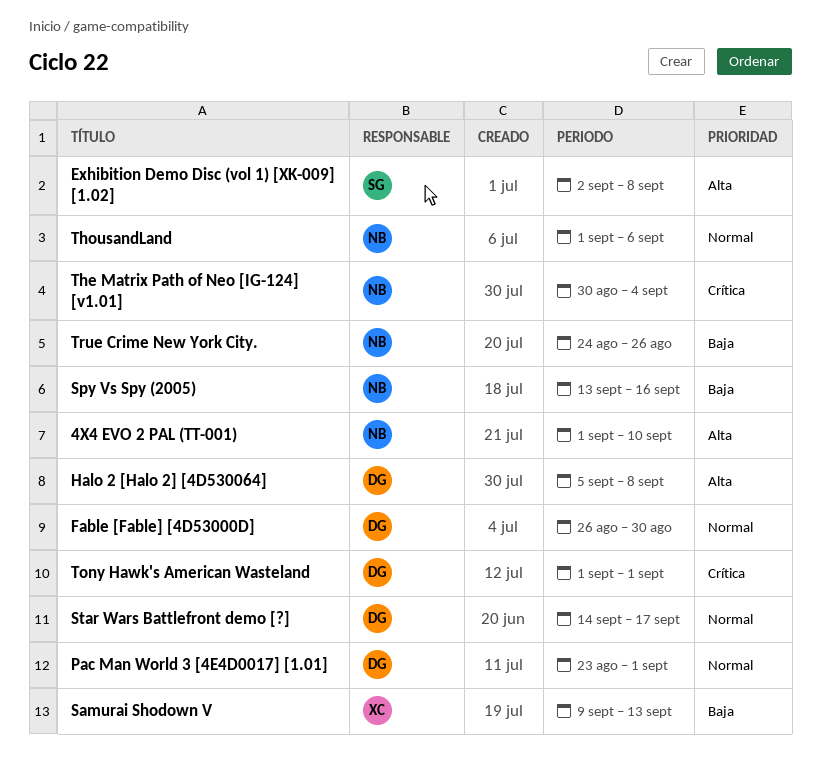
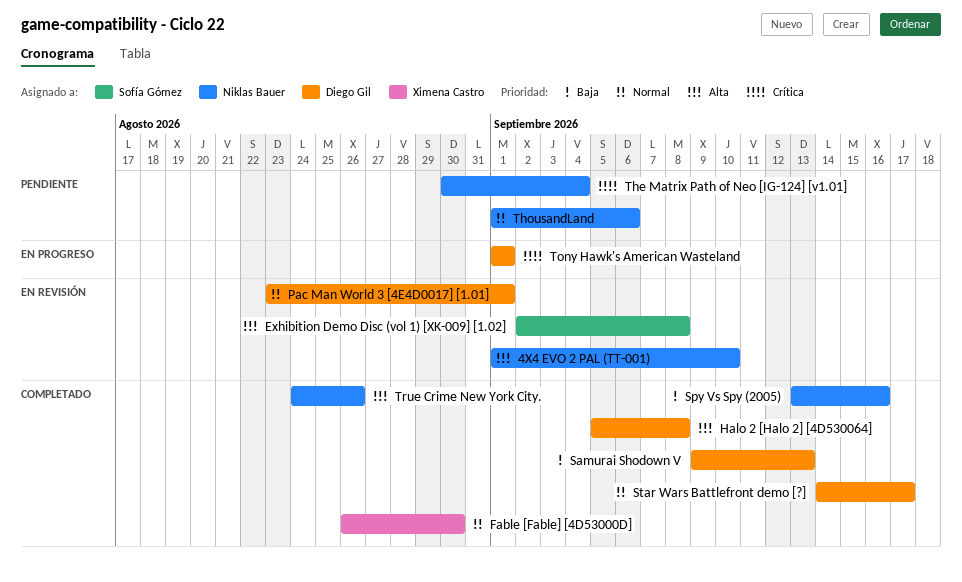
Fable [Fable] [4D53000D], owner: Diego Gil -> Ximena Castro
Samurai Shodown V, owner: Ximena Castro -> Diego Gil
True Crime New York City., priority: Baja -> Alta

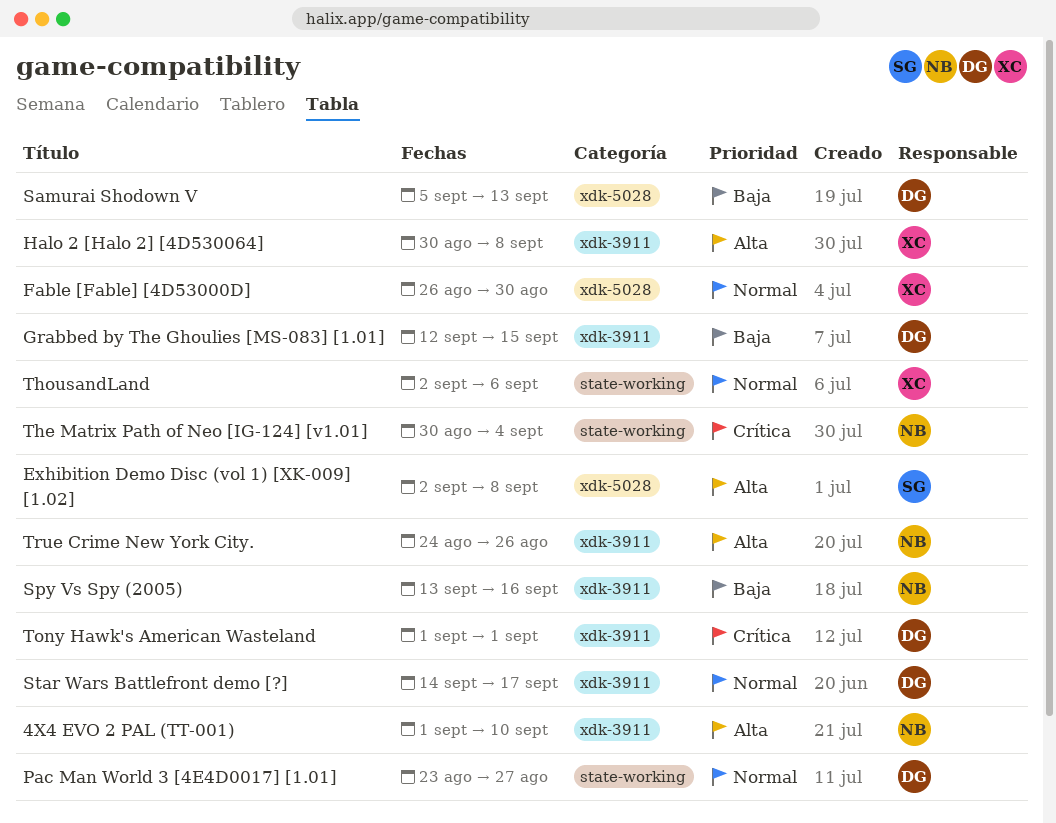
Grabbed by The Ghoulies [MS-083] [1.01]: none -> present
Halo 2 [Halo 2] [4D530064], owner: Diego Gil -> Ximena Castro
Halo 2 [Halo 2] [4D530064], start: Sep 5 -> Aug 30
Pac Man World 3 [4E4D0017] [1.01], due: Sep 1 -> Aug 27
Samurai Shodown V, start: Sep 9 -> Sep 5
ThousandLand, owner: Niklas Bauer -> Ximena Castro
ThousandLand, start: Sep 1 -> Sep 2

